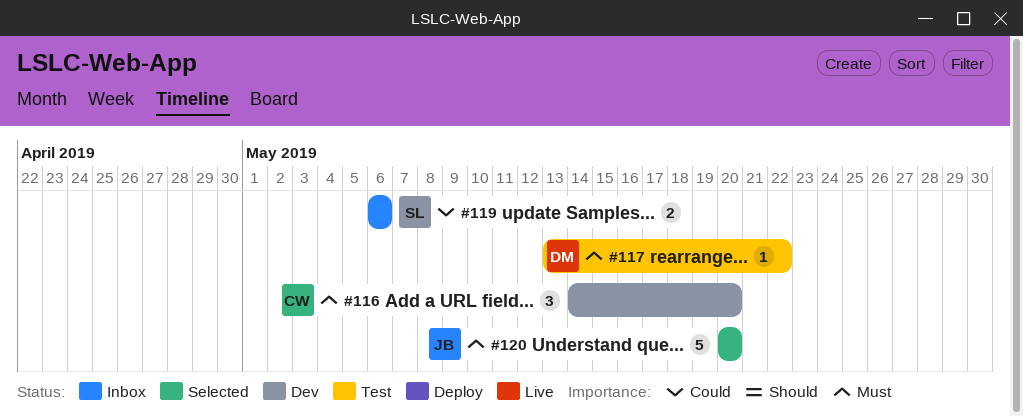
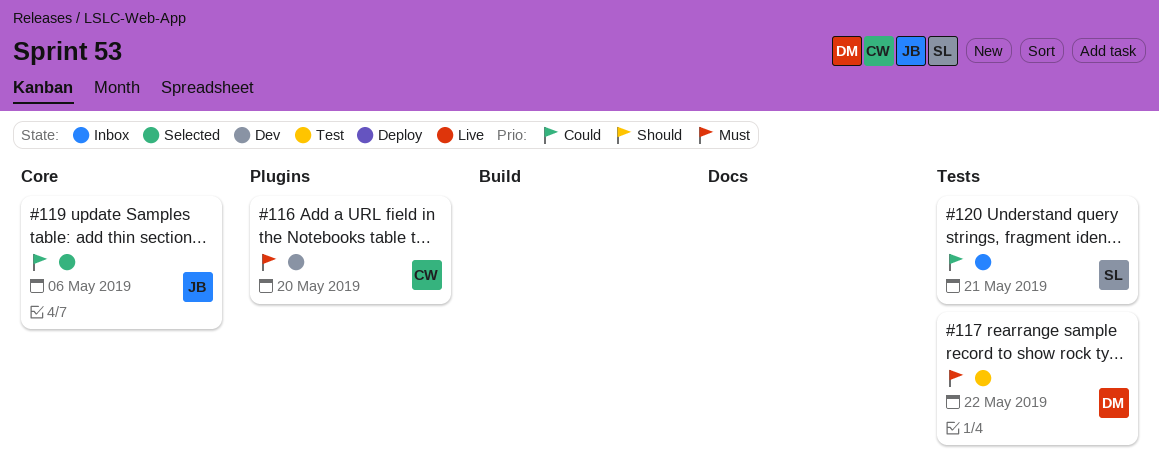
#119, status: Inbox -> Selected
#119, owner: SL -> JB
#120, status: Selected -> Inbox
#120, owner: JB -> SL
#120, priority: Must -> Could
#120, due: May 20 -> May 21

